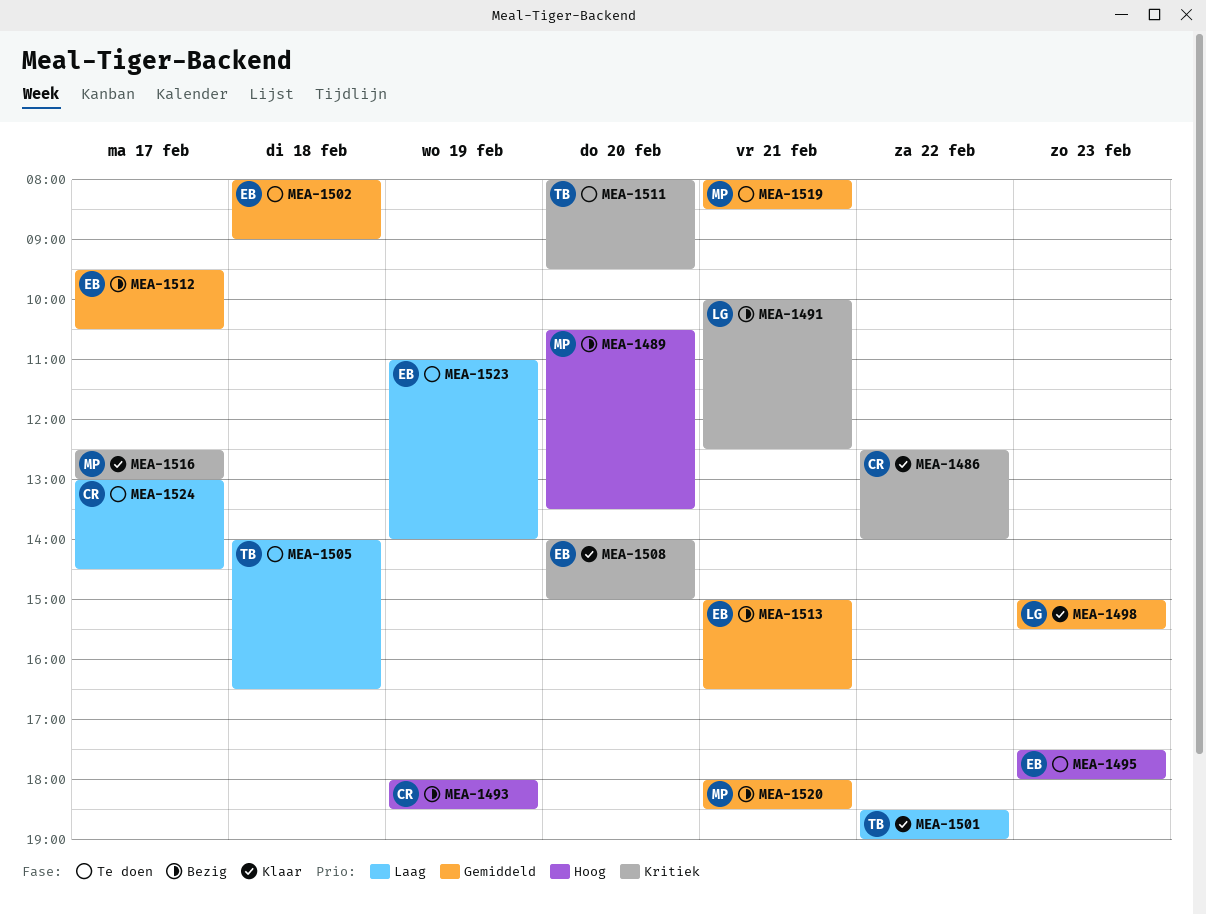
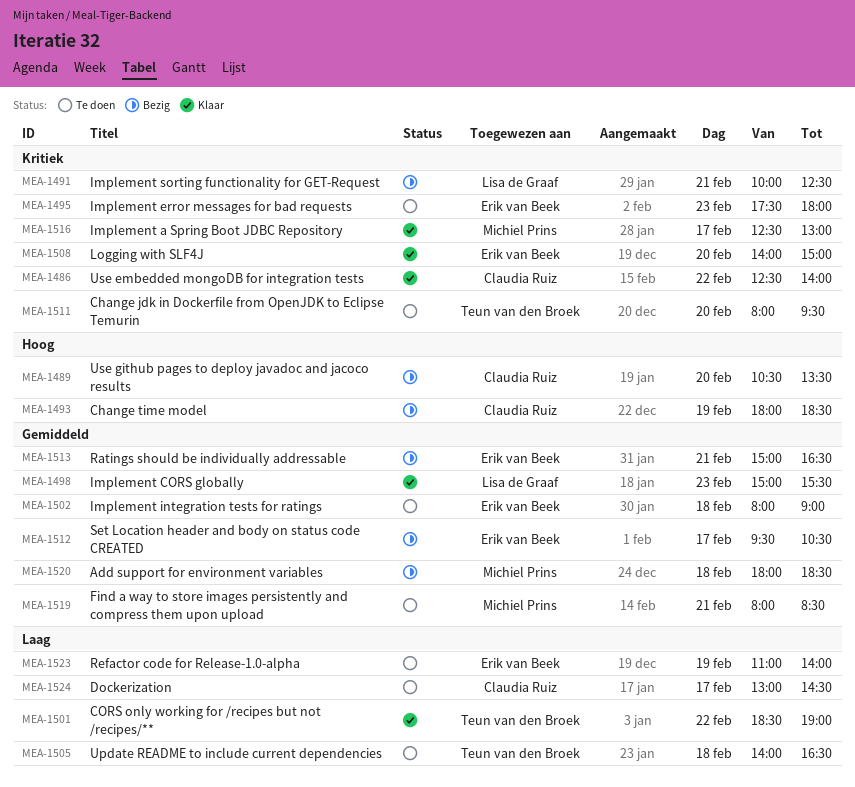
MEA-1489, owner: Michiel Prins -> Claudia Ruiz
MEA-1495, priority: Hoog -> Kritiek
MEA-1520, day: Feb 21 -> Feb 18

